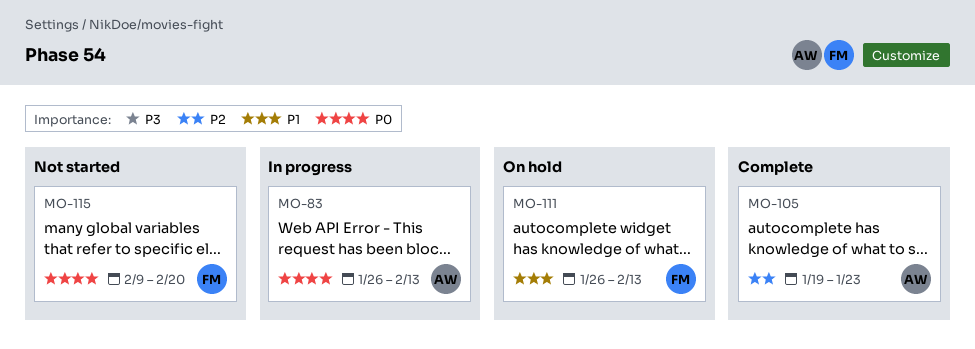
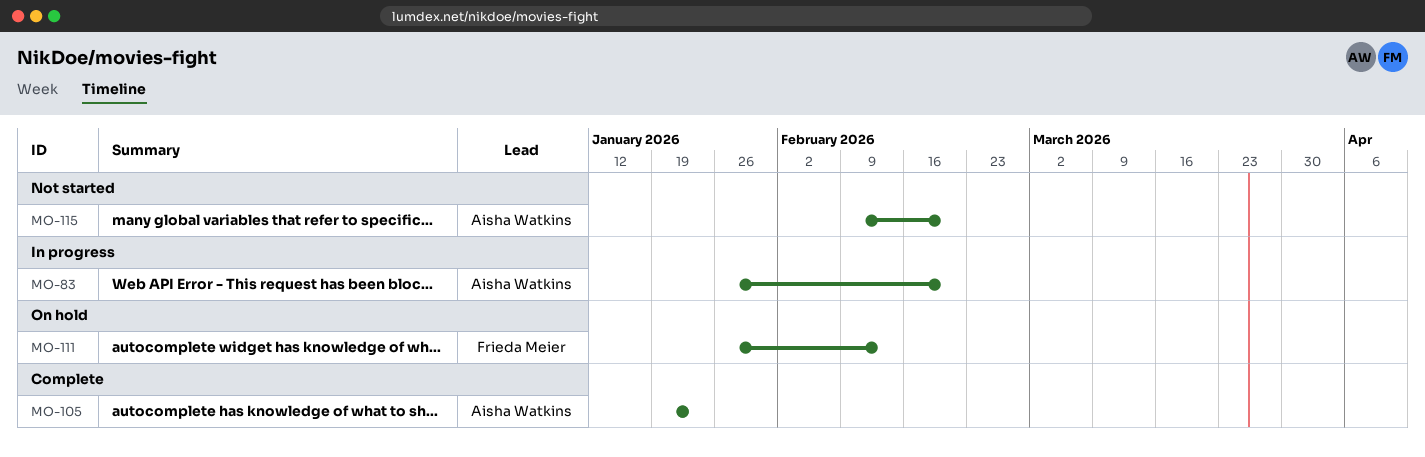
MO-83, due: Feb 13 -> Feb 20
MO-115, owner: Frieda Meier -> Aisha Watkins

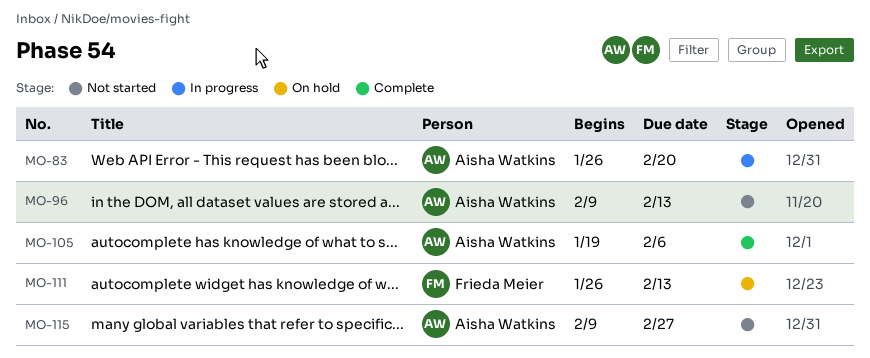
MO-96: none -> present
MO-105, due: Jan 23 -> Feb 6
MO-115, due: Feb 20 -> Feb 27

